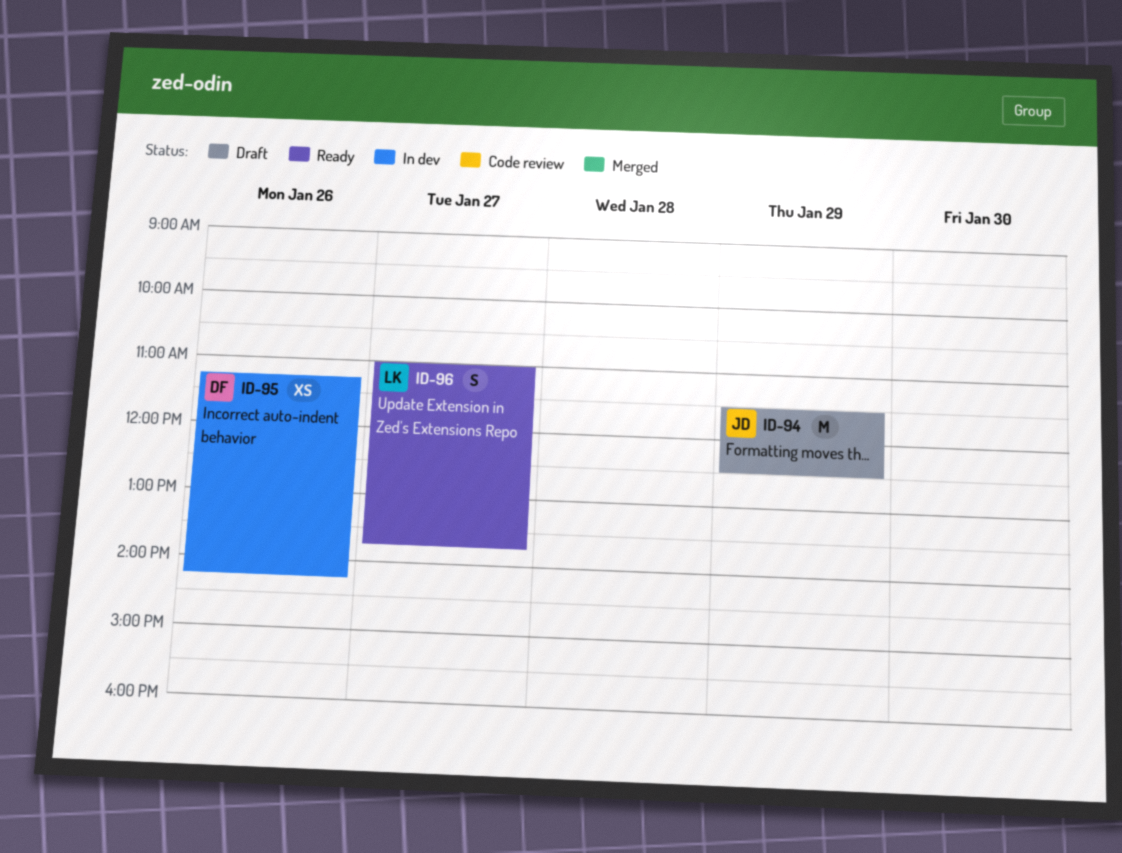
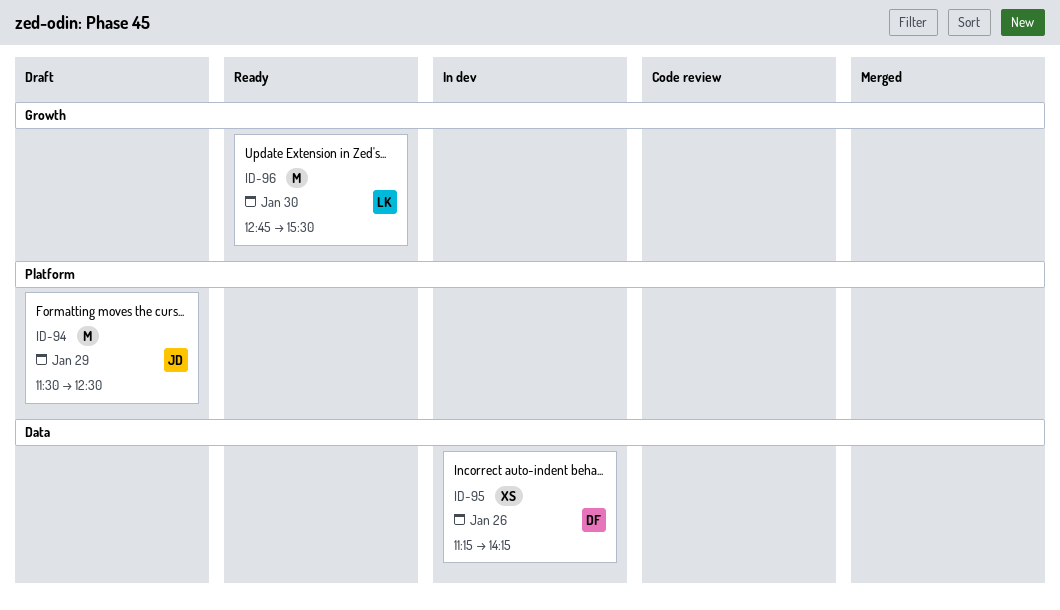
ID-96, estimate: S -> M
ID-96, day: Jan 27 -> Jan 30
ID-96, begins: 11:00 -> 12:45
ID-96, ends: 13:45 -> 15:30

